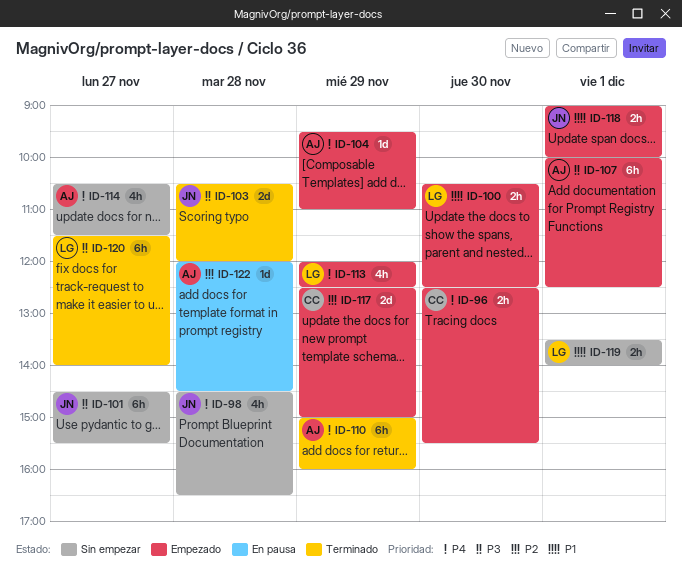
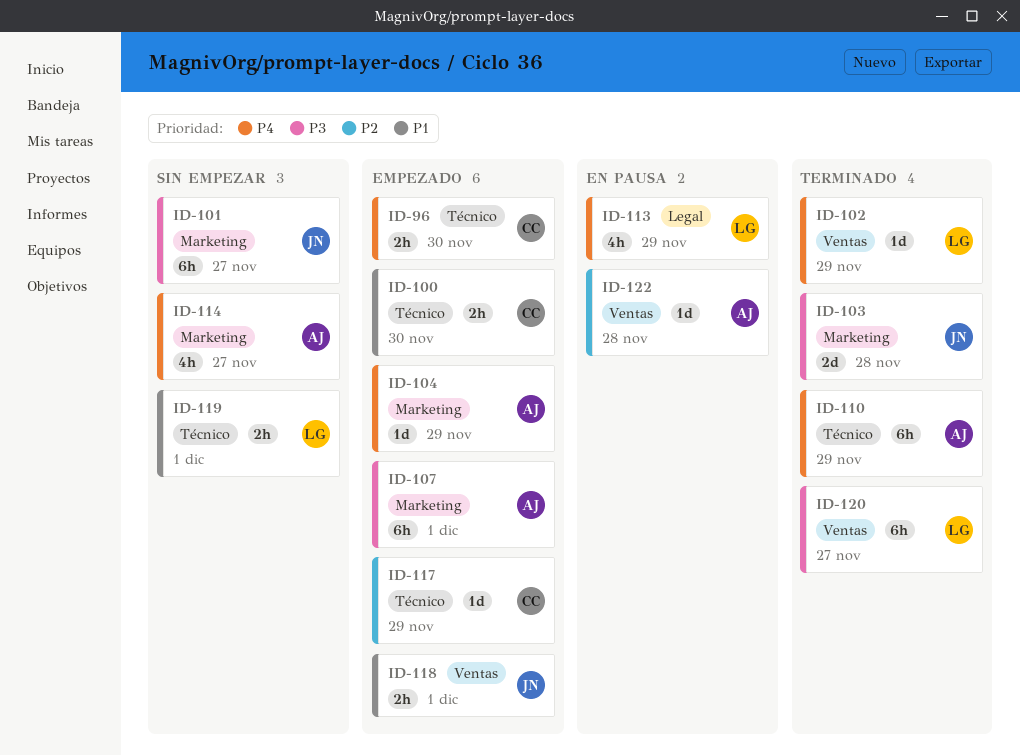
ID-98: present -> none
ID-100, owner: LG -> CC
ID-102: none -> present
ID-113, status: Empezado -> En pausa
ID-117, estimate: 2d -> 1d

